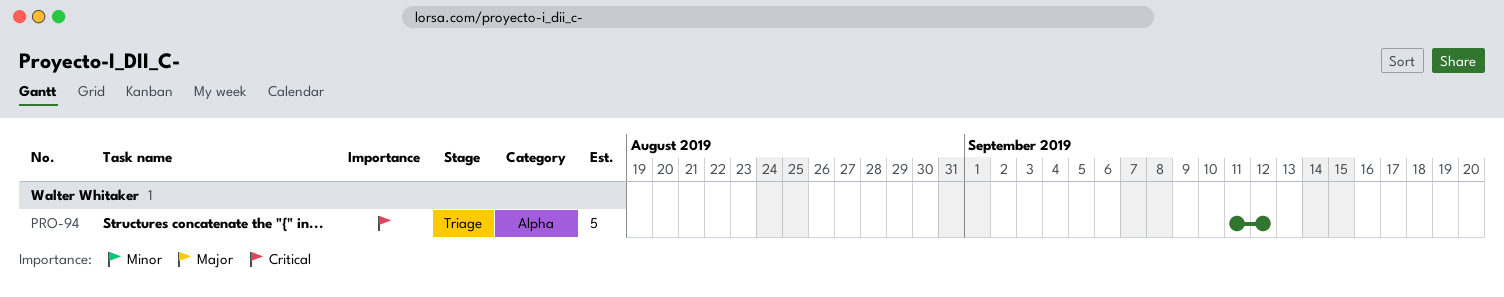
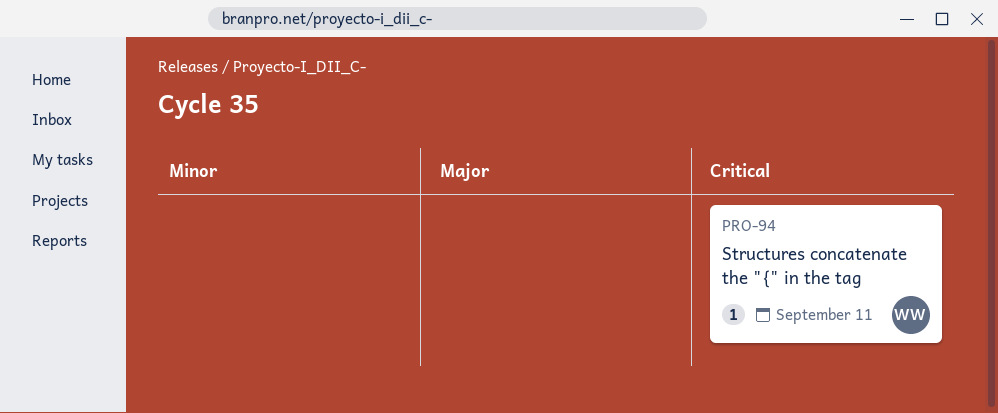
PRO-94, estimate: 5 -> 1
PRO-94, due: Sep 12 -> Sep 11

